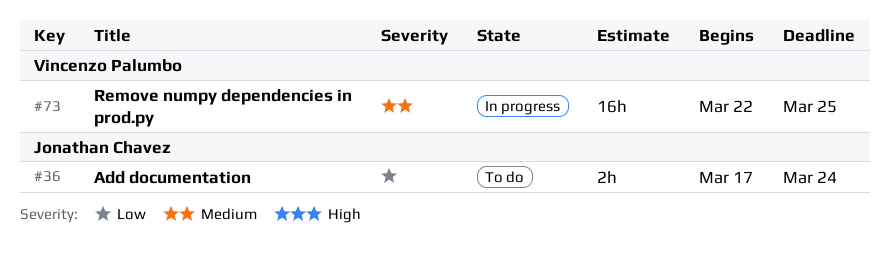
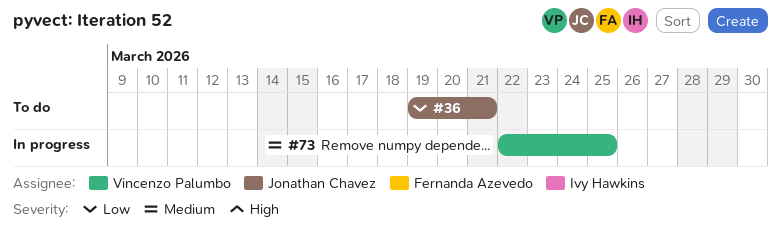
#36, start: Mar 17 -> Mar 19
#36, due: Mar 24 -> Mar 21

